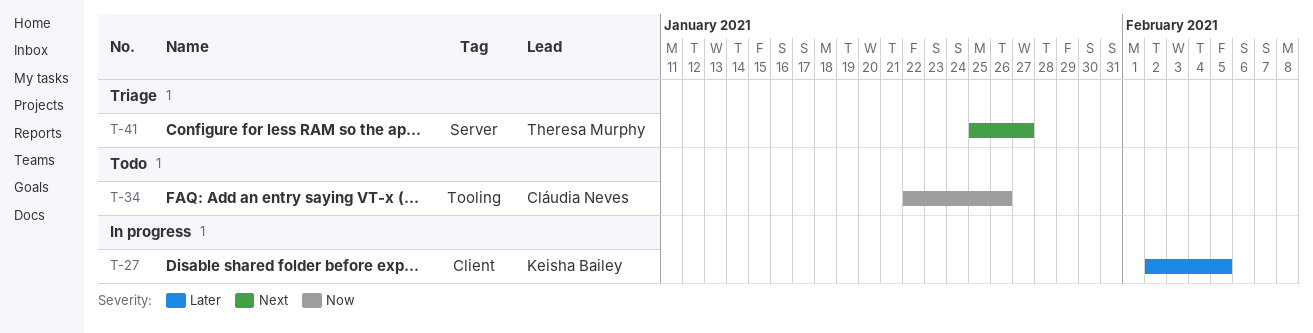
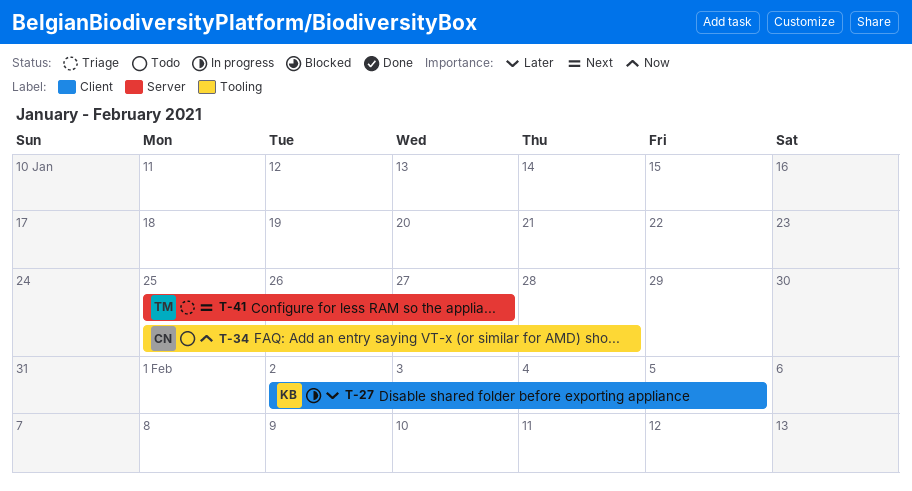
T-34, start: Jan 22 -> Jan 25
T-34, due: Jan 26 -> Jan 28

